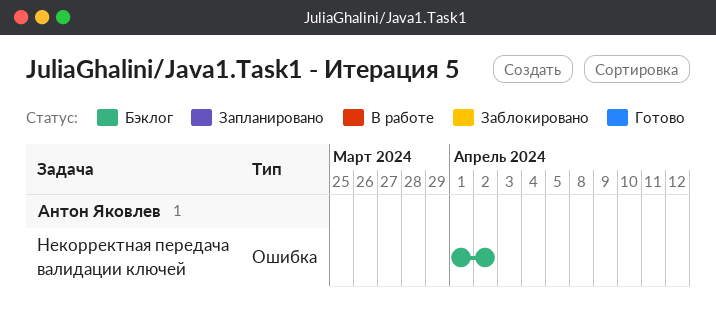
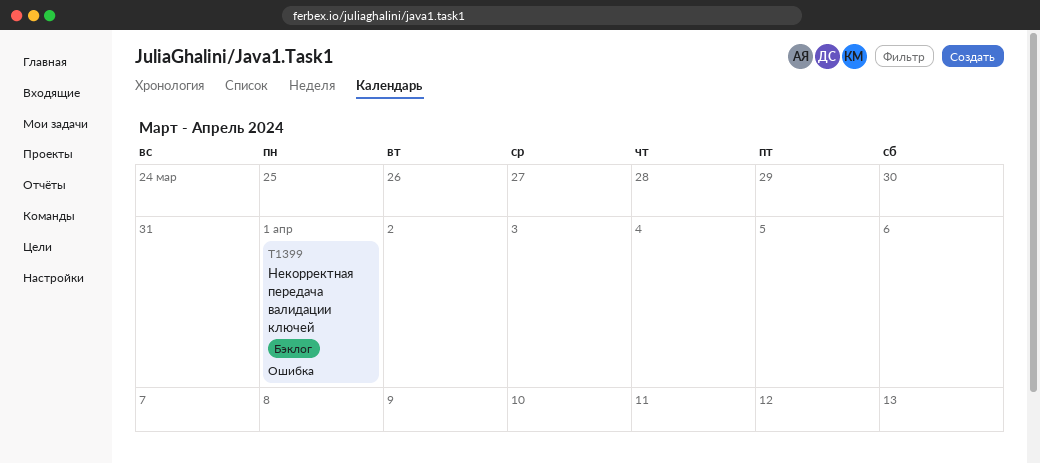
Некорректная передача валидации ключей, due: Apr 2 -> Apr 1

